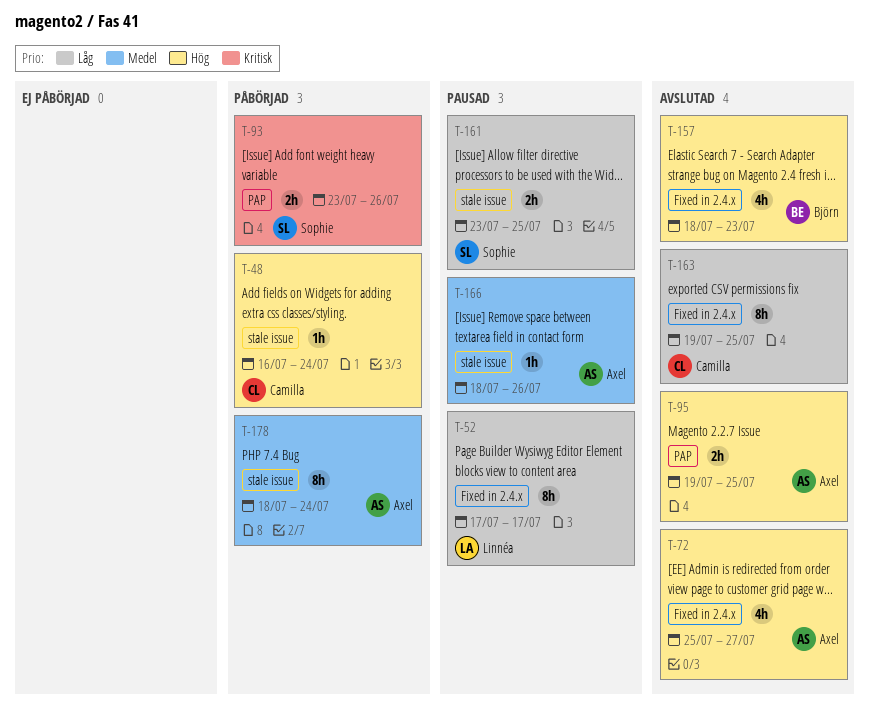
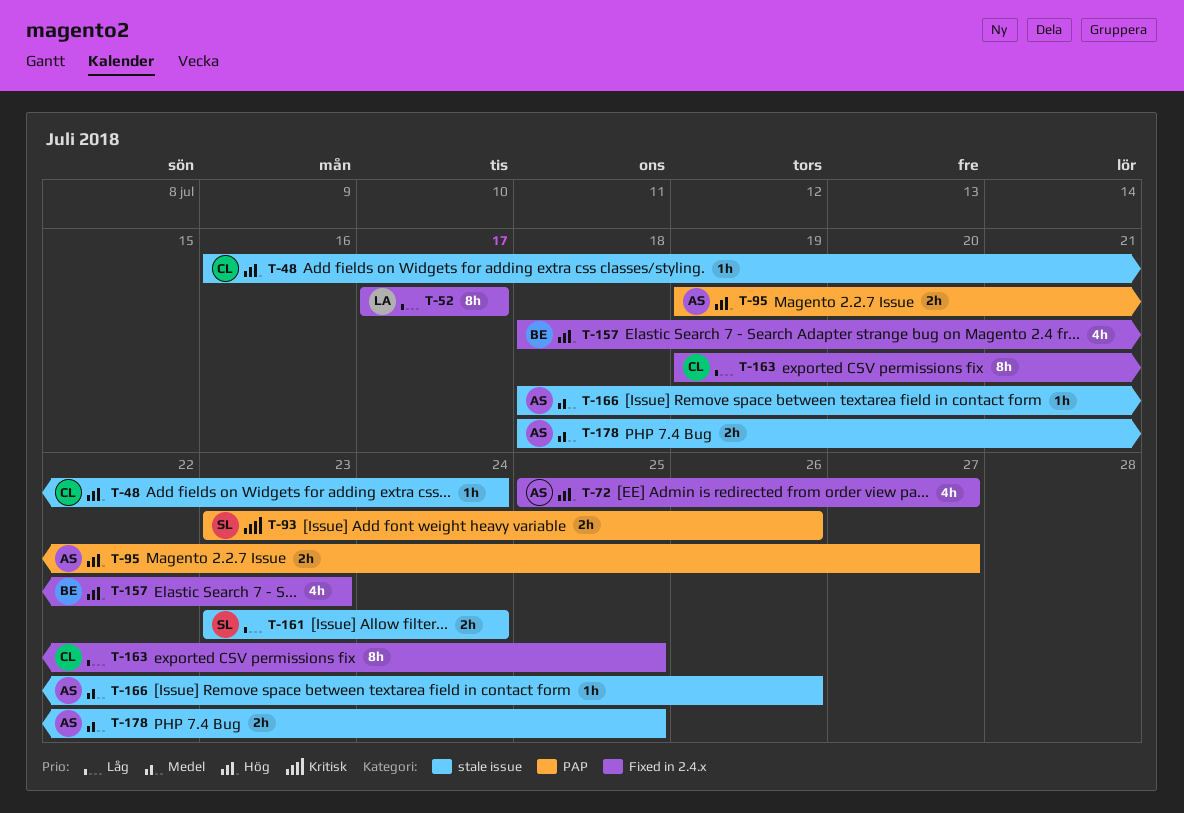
T-95, due: Jul 25 -> Jul 27
T-161, due: Jul 25 -> Jul 24
T-178, estimate: 8h -> 2h
T-178, due: Jul 24 -> Jul 25

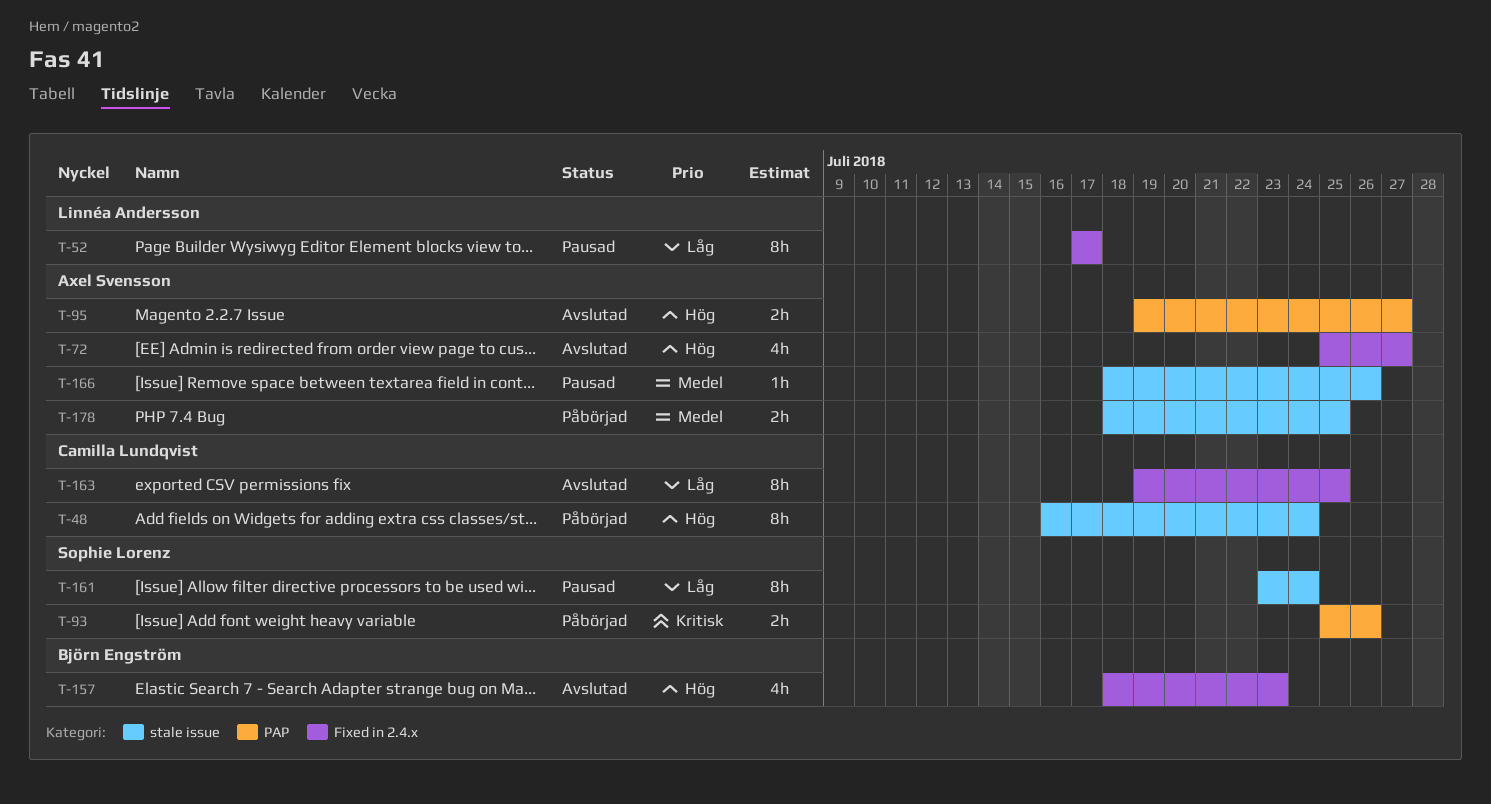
T-48, estimate: 1h -> 8h
T-93, start: Jul 23 -> Jul 25
T-161, estimate: 2h -> 8h

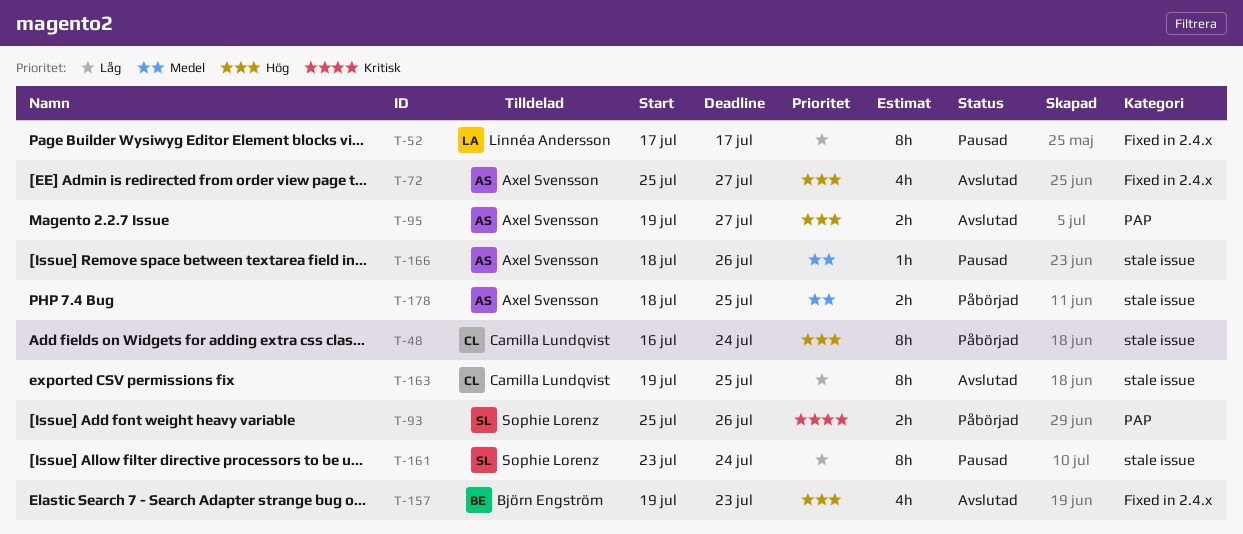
T-157, start: Jul 18 -> Jul 19
T-163, label: Fixed in 2.4.x -> stale issue

